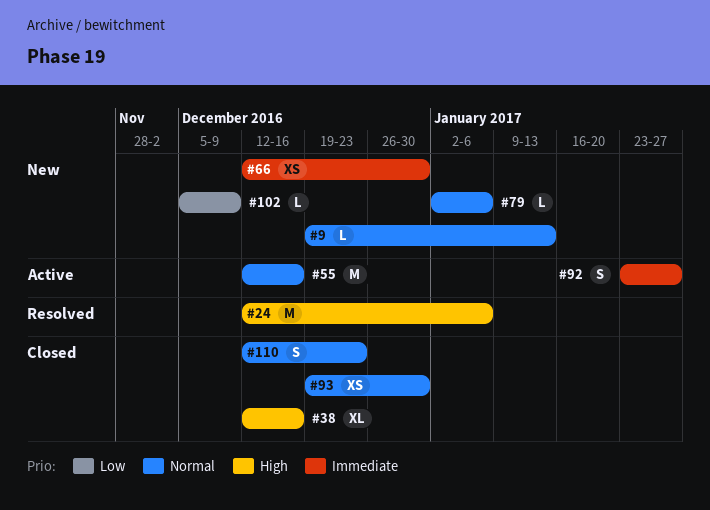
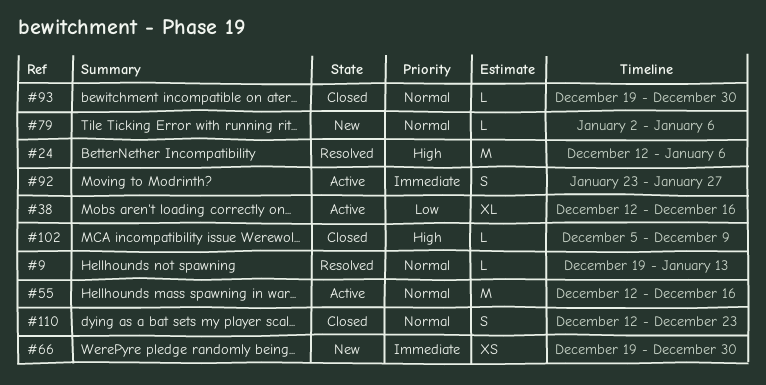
#9, status: New -> Resolved
#38, status: Closed -> Active
#38, priority: High -> Low
#66, start: Dec 12 -> Dec 19
#93, estimate: XS -> L
#102, status: New -> Closed
#102, priority: Low -> High

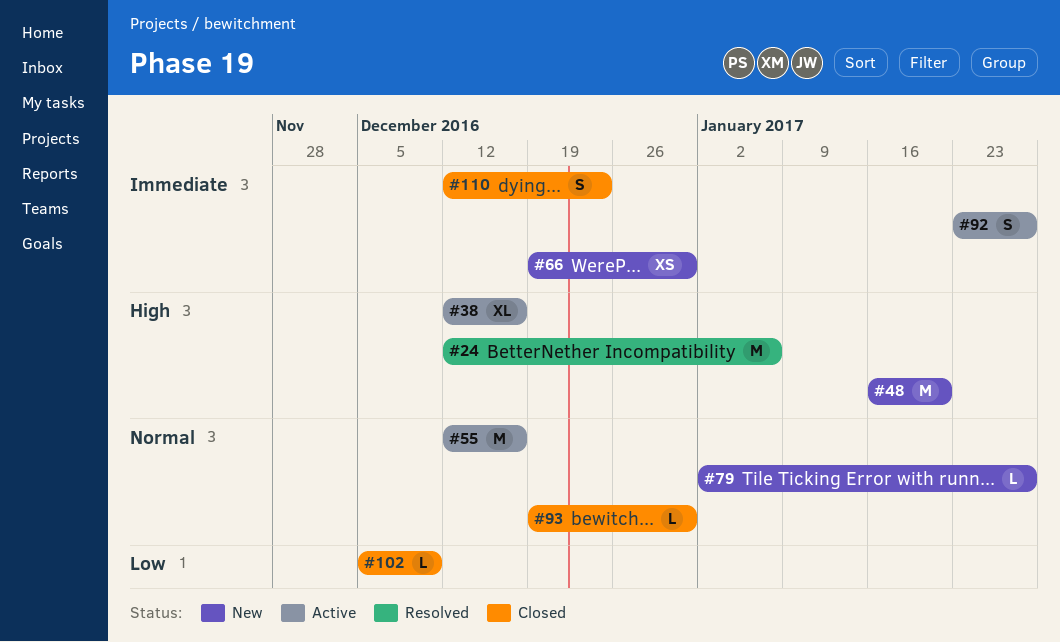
#9: present -> none
#38, priority: Low -> High
#48: none -> present
#79, due: Jan 6 -> Jan 27
#102, priority: High -> Low
#110, priority: Normal -> Immediate

